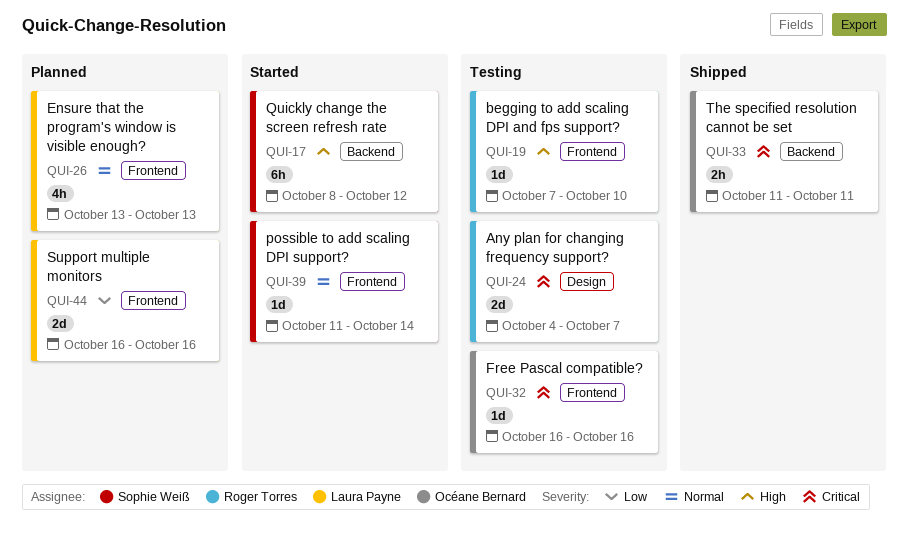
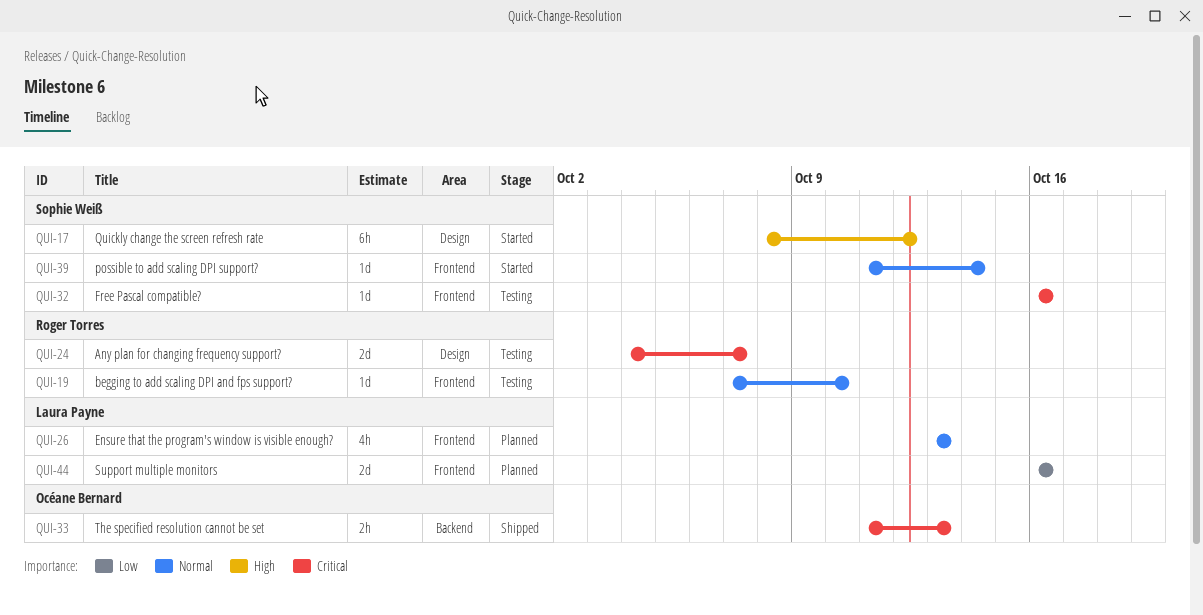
QUI-17, label: Backend -> Design
QUI-19, priority: High -> Normal
QUI-32, owner: Océane Bernard -> Sophie Weiß
QUI-33, due: Oct 11 -> Oct 13

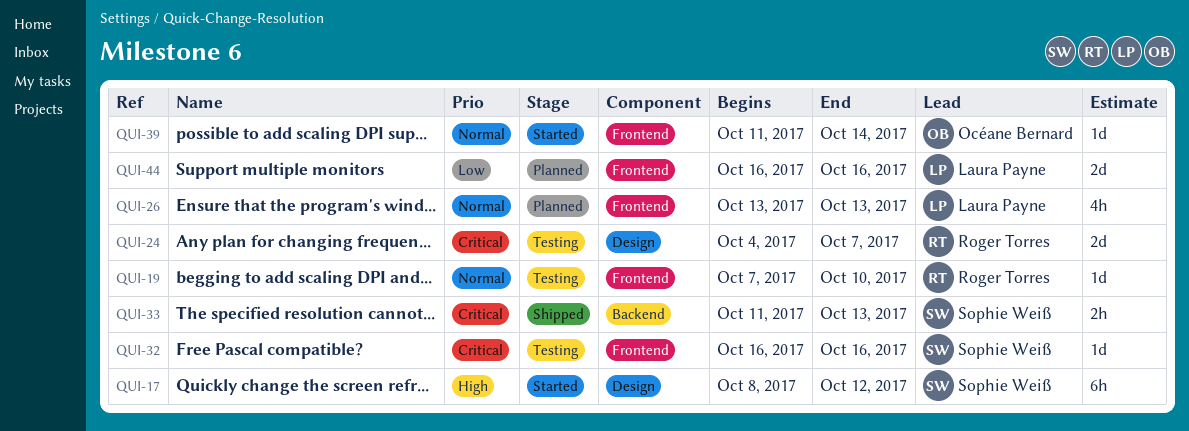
QUI-33, owner: Océane Bernard -> Sophie Weiß
QUI-39, owner: Sophie Weiß -> Océane Bernard

